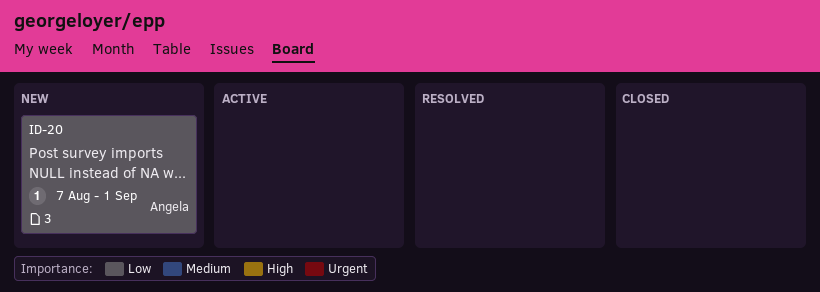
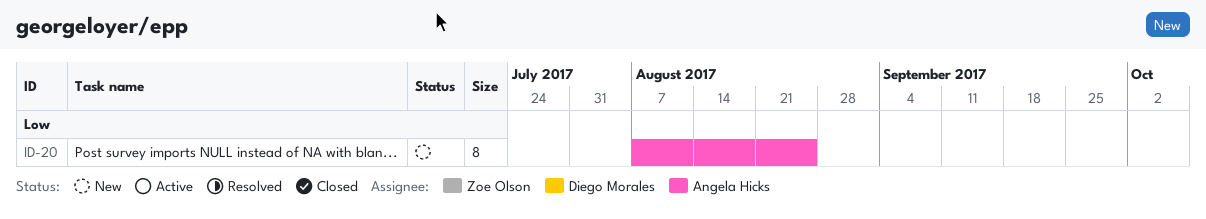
ID-20, estimate: 1 -> 8
ID-20, due: Sep 1 -> Aug 25

